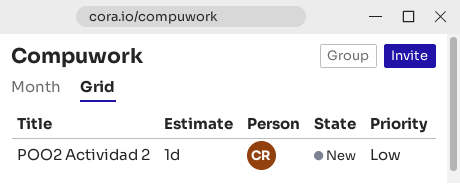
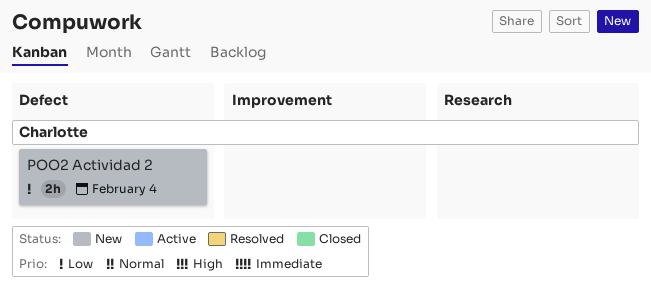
POO2 Actividad 2, estimate: 1d -> 2h

